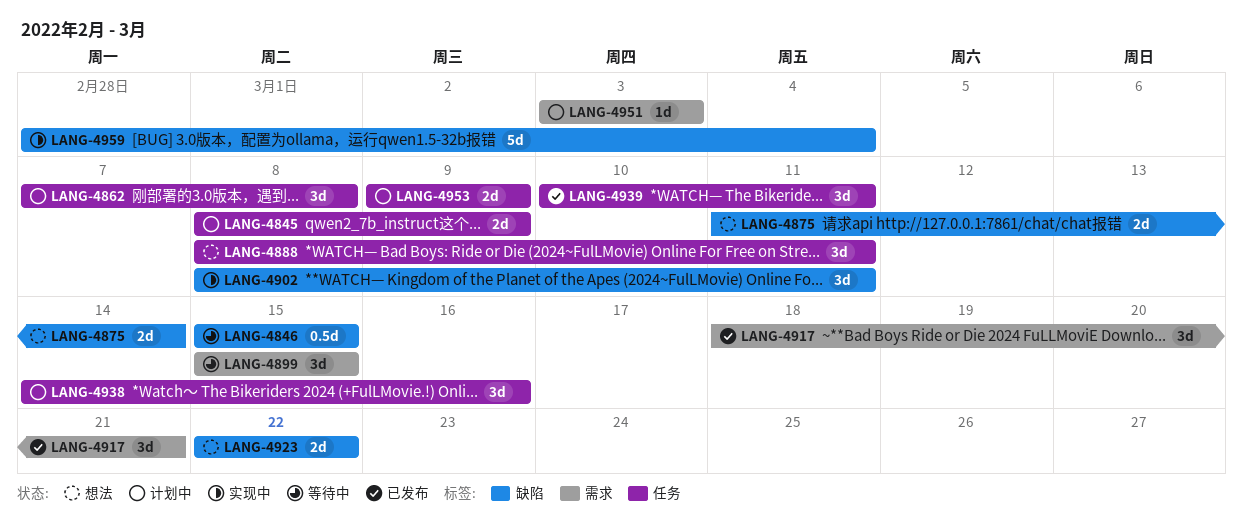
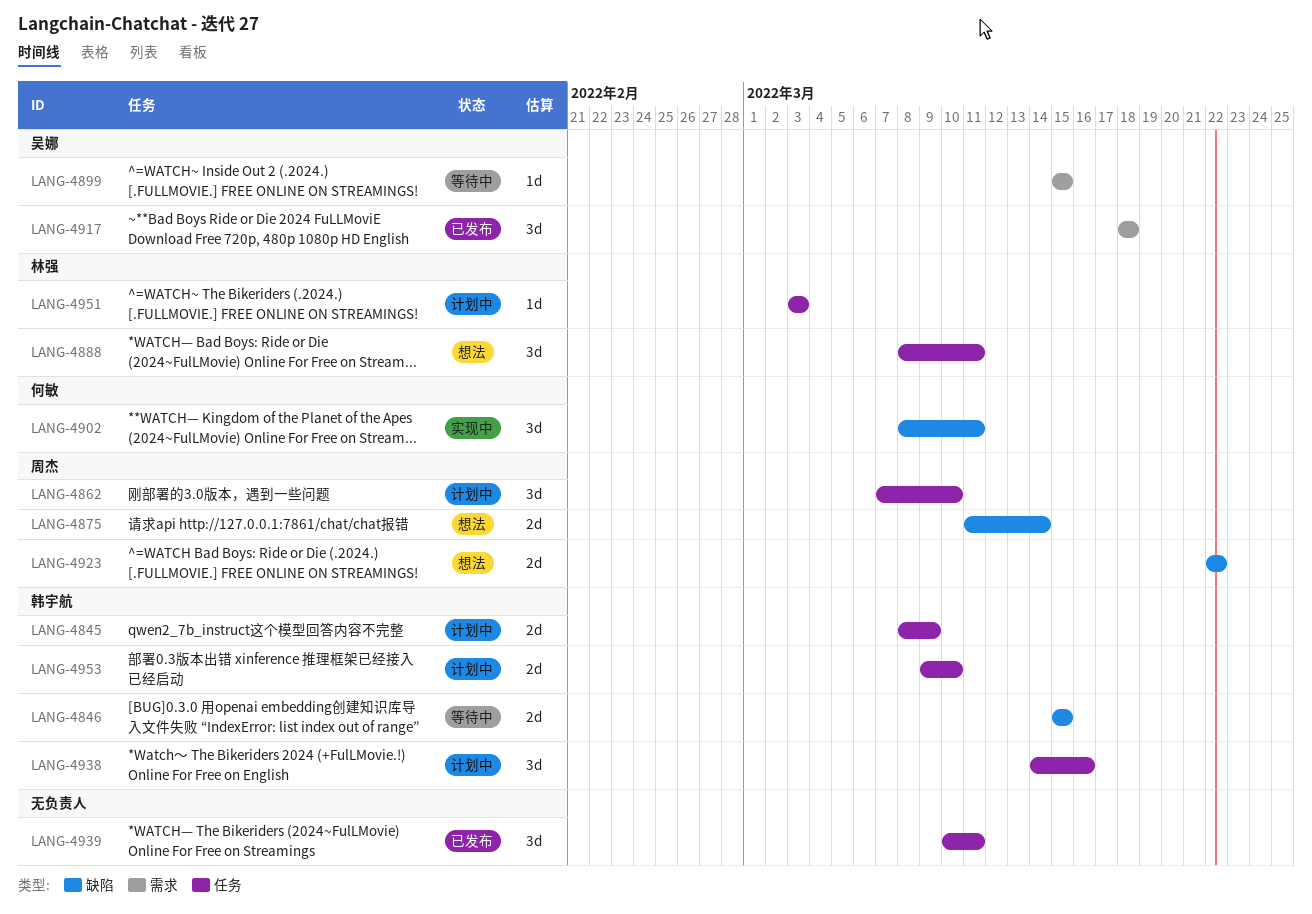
LANG-4846, estimate: 0.5d -> 2d
LANG-4862, due: Mar 8 -> Mar 10
LANG-4899, estimate: 3d -> 1d
LANG-4917, due: Mar 21 -> Mar 18
LANG-4951, label: 需求 -> 任务
LANG-4953, due: Mar 9 -> Mar 10
LANG-4959: present -> none

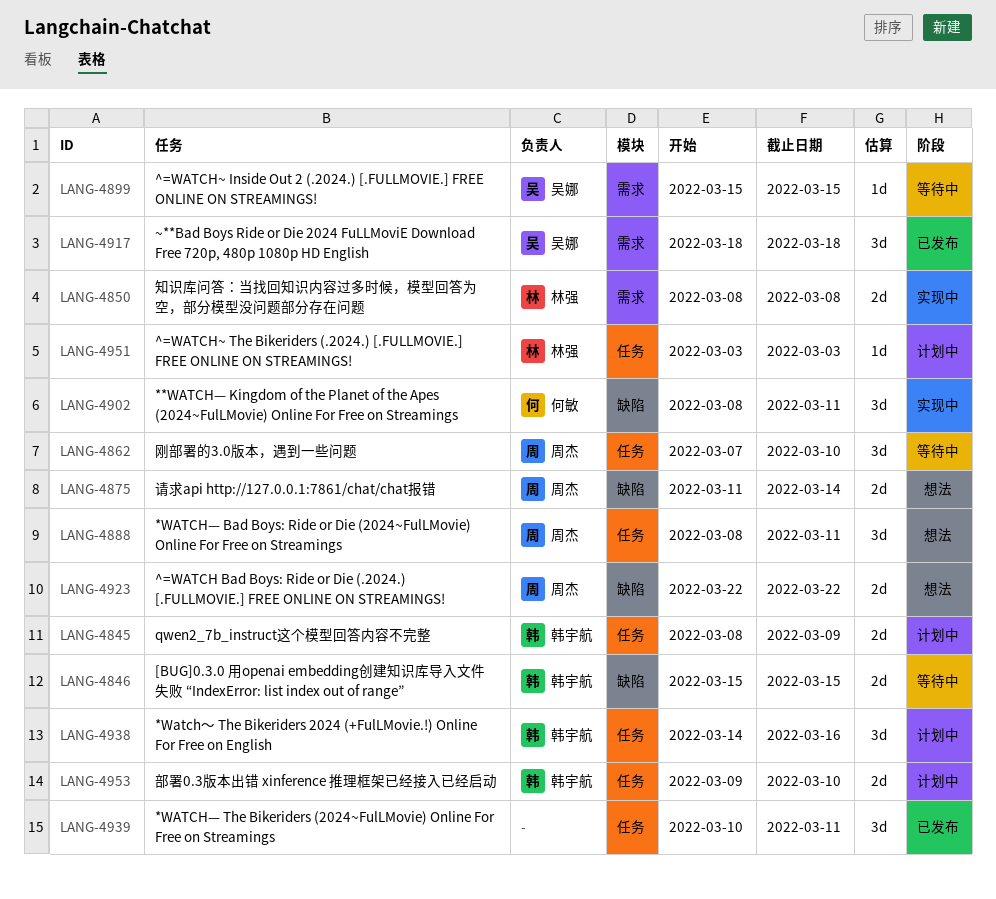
LANG-4850: none -> present
LANG-4862, status: 计划中 -> 等待中
LANG-4888, owner: 林强 -> 周杰

